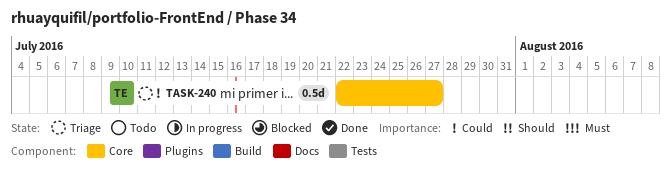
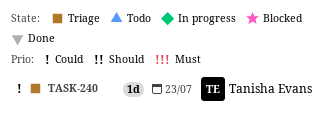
TASK-240, estimate: 0.5d -> 1d
TASK-240, due: Jul 27 -> Jul 23

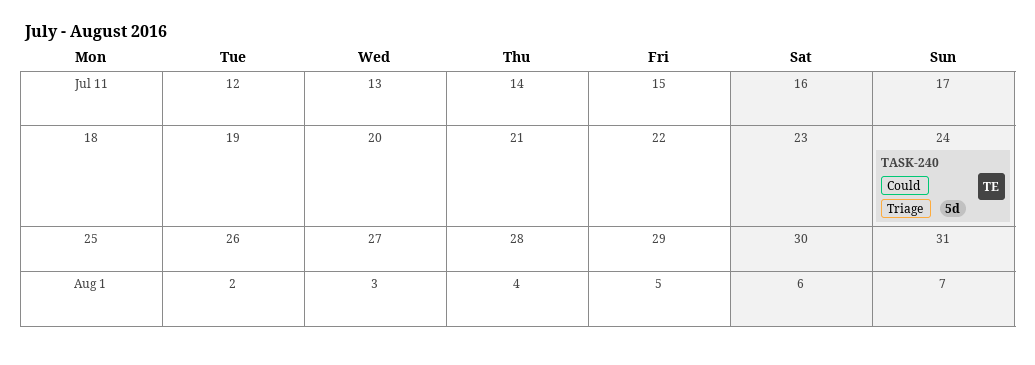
TASK-240, estimate: 1d -> 5d
TASK-240, due: Jul 23 -> Jul 24

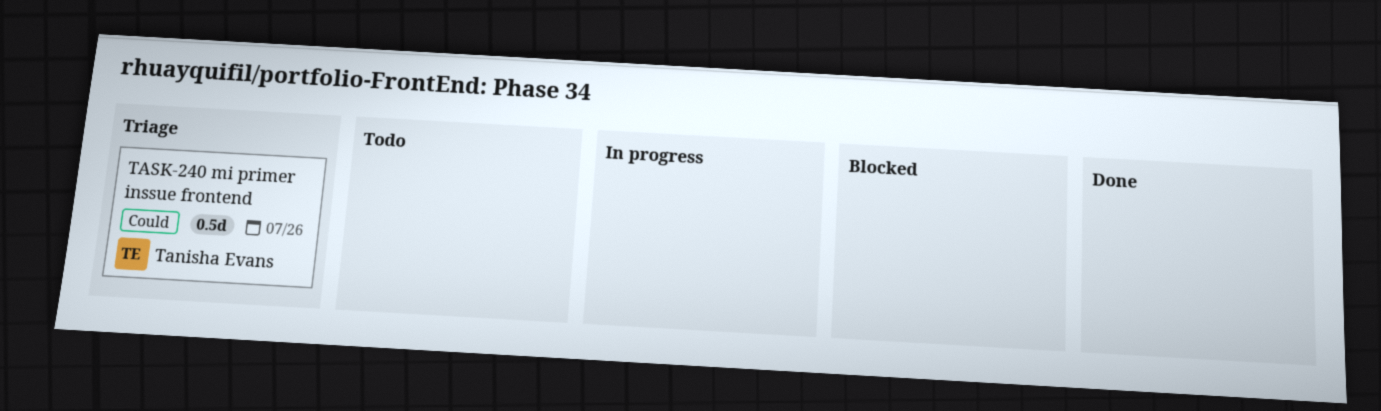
TASK-240, estimate: 5d -> 0.5d
TASK-240, due: Jul 24 -> Jul 26

